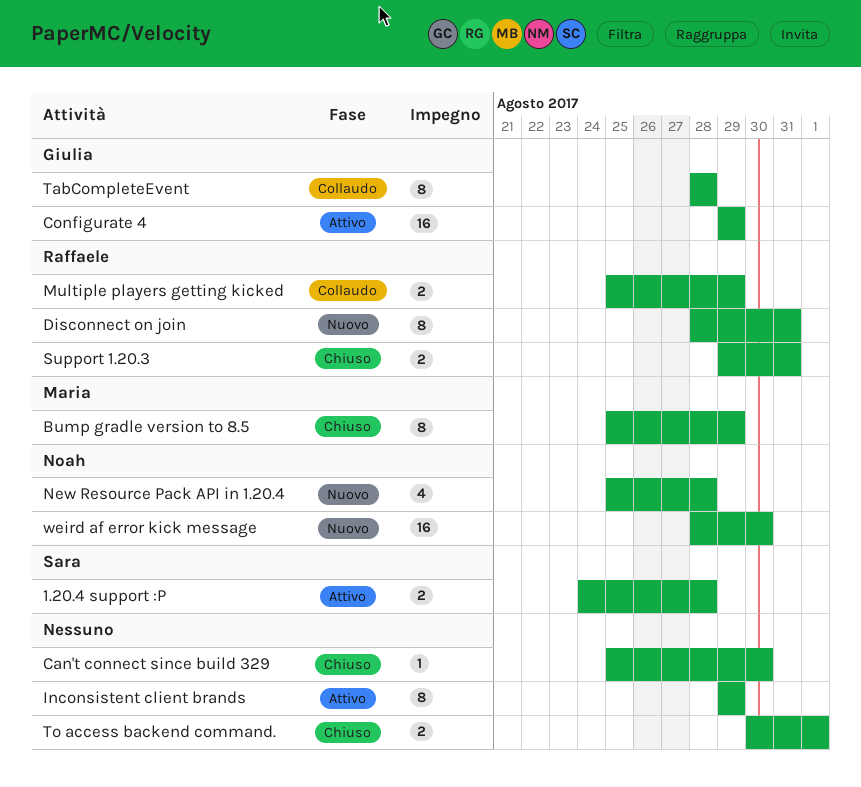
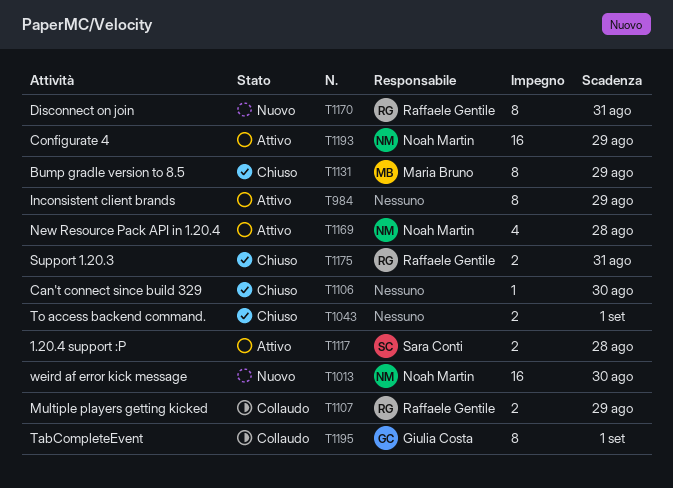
Configurate 4, owner: Giulia Costa -> Noah Martin
New Resource Pack API in 1.20.4, status: Nuovo -> Attivo
TabCompleteEvent, due: Aug 28 -> Sep 1

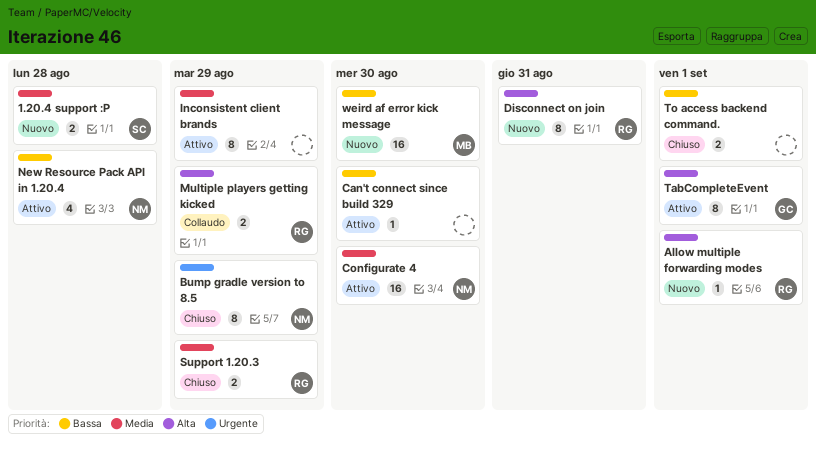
1.20.4 support :P, status: Attivo -> Nuovo
Allow multiple forwarding modes: none -> present
Bump gradle version to 8.5, owner: Maria Bruno -> Noah Martin
Can't connect since build 329, status: Chiuso -> Attivo
Configurate 4, due: Aug 29 -> Aug 30
Support 1.20.3, due: Aug 31 -> Aug 29
TabCompleteEvent, status: Collaudo -> Attivo
weird af error kick message, owner: Noah Martin -> Maria Bruno

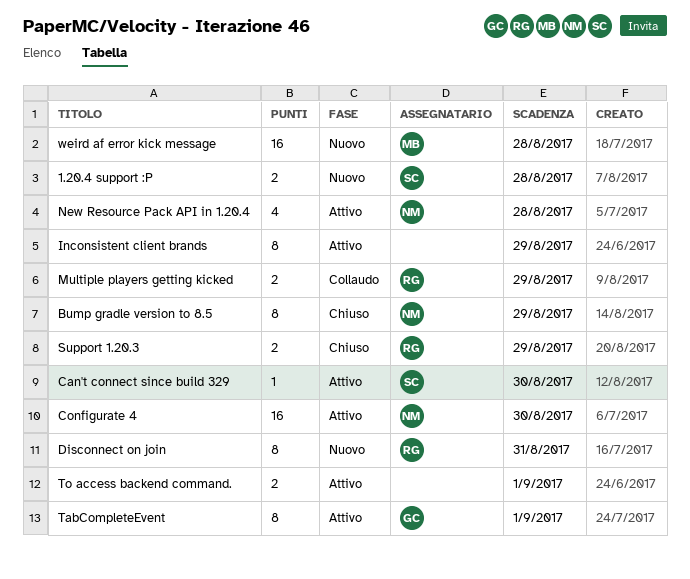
Allow multiple forwarding modes: present -> none
Can't connect since build 329, owner: none -> SC
To access backend command., status: Chiuso -> Attivo
weird af error kick message, due: Aug 30 -> Aug 28

